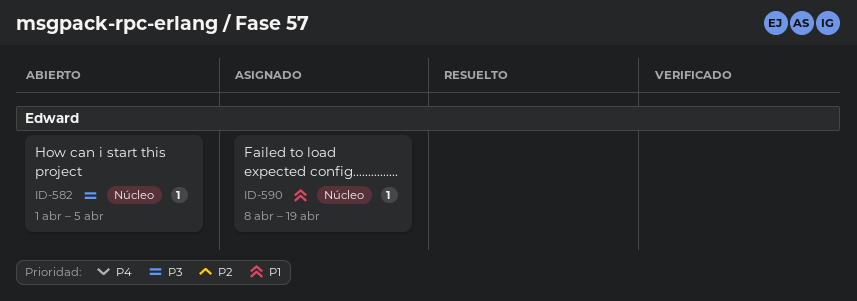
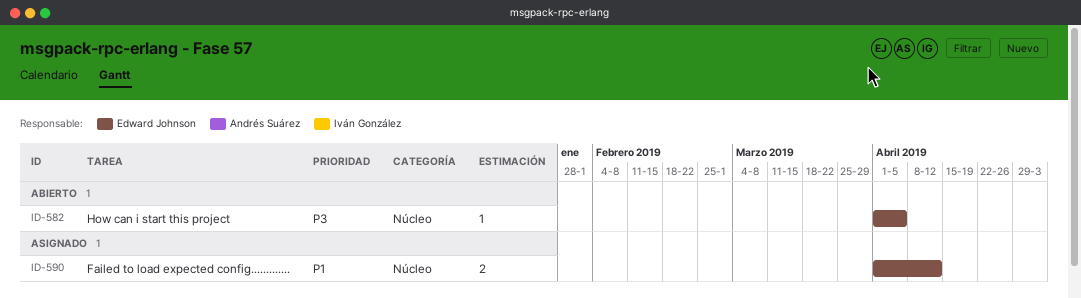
ID-590, estimate: 1 -> 2
ID-590, start: Apr 8 -> Apr 1
ID-590, due: Apr 19 -> Apr 12

